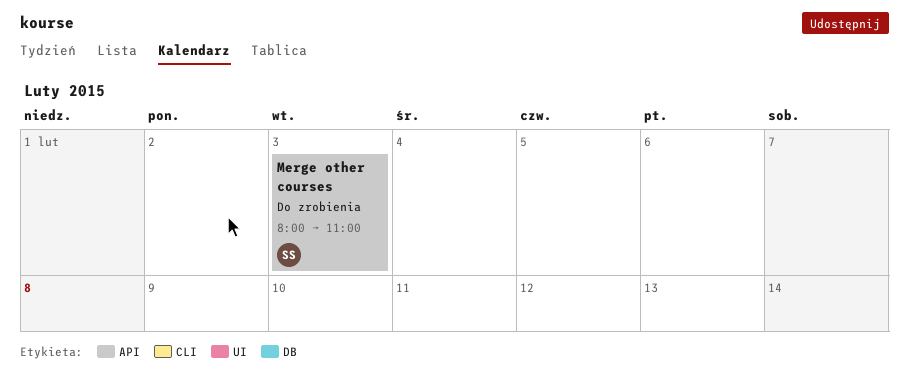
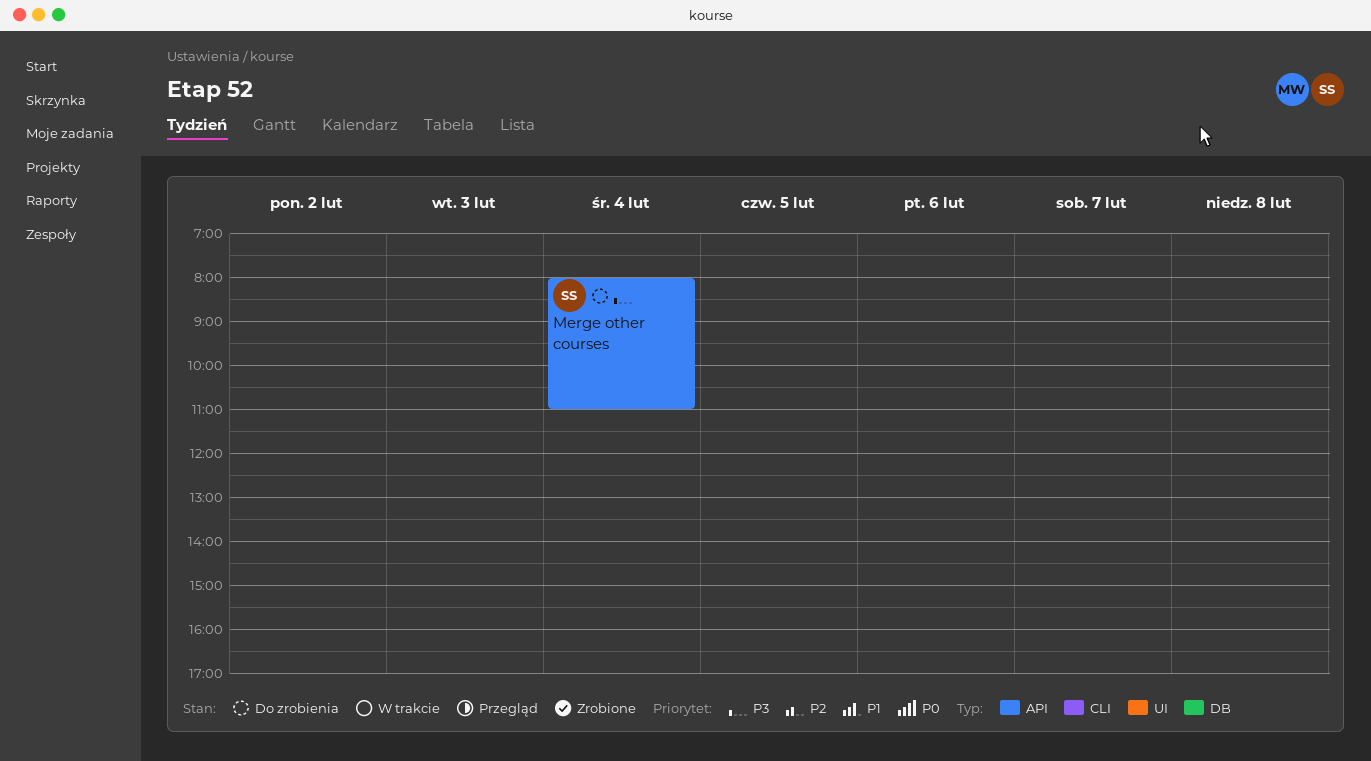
Merge other courses, day: Feb 3 -> Feb 4

